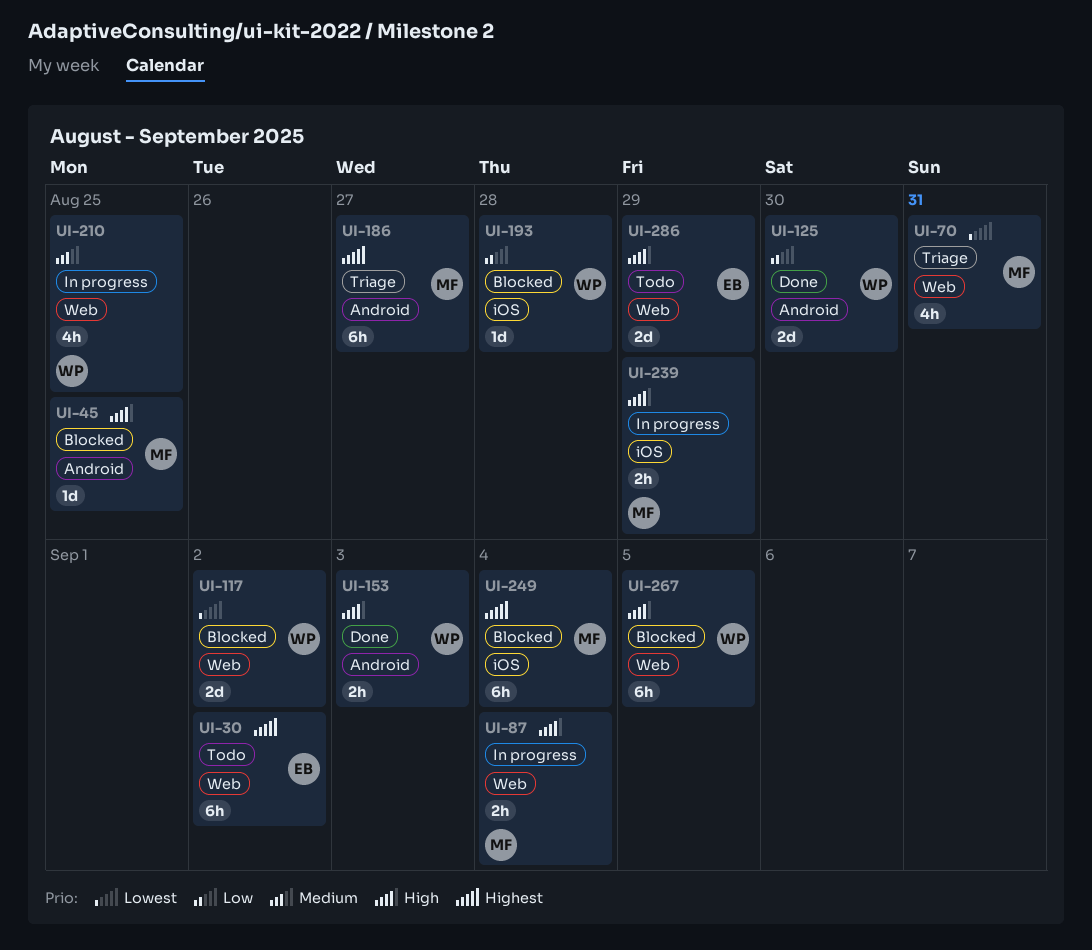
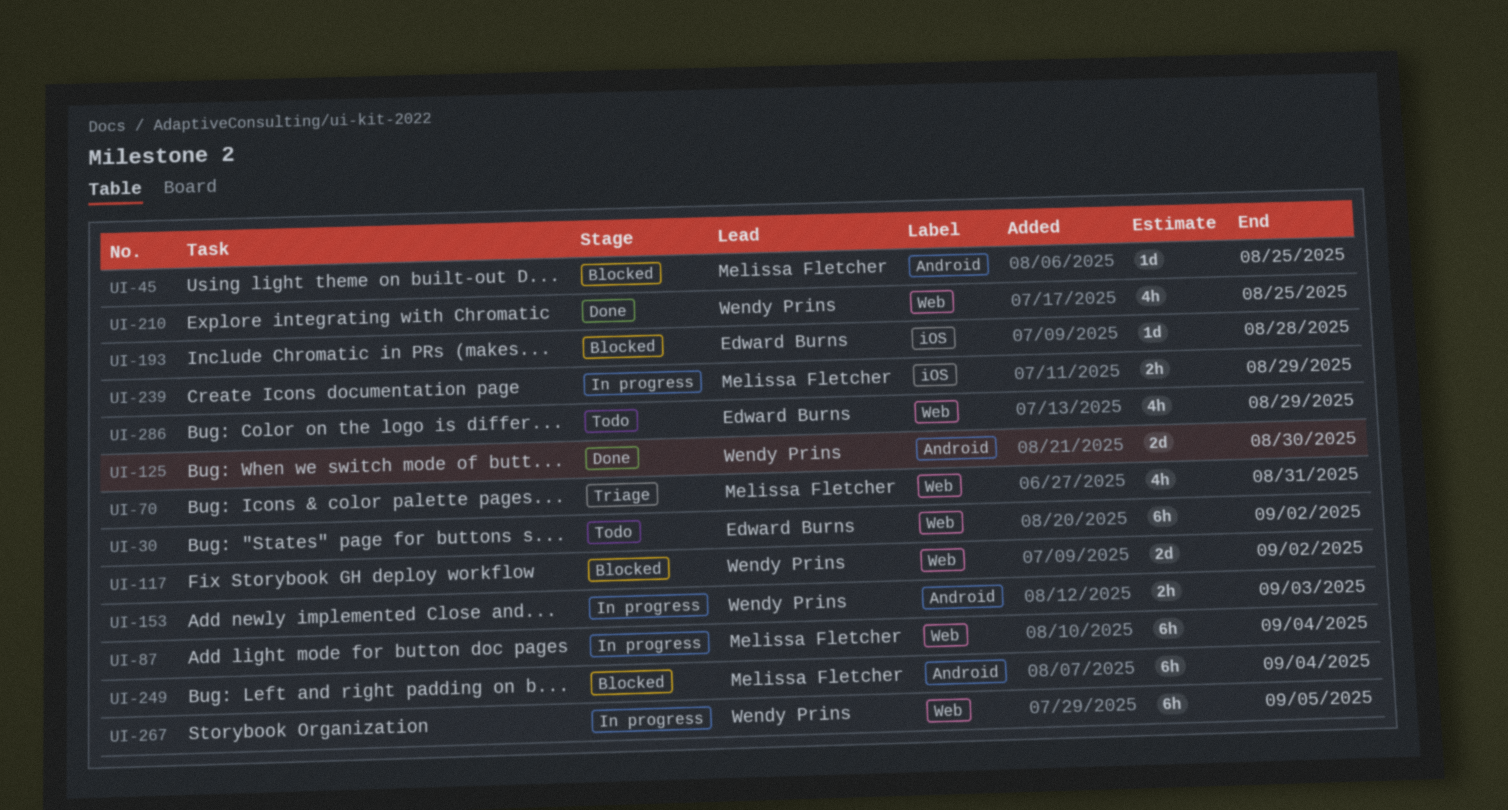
UI-87, estimate: 2h -> 6h
UI-153, status: Done -> In progress
UI-186: present -> none
UI-193, owner: Wendy Prins -> Edward Burns
UI-210, status: In progress -> Done
UI-249, label: iOS -> Android
UI-267, status: Blocked -> In progress
UI-286, estimate: 2d -> 4h

